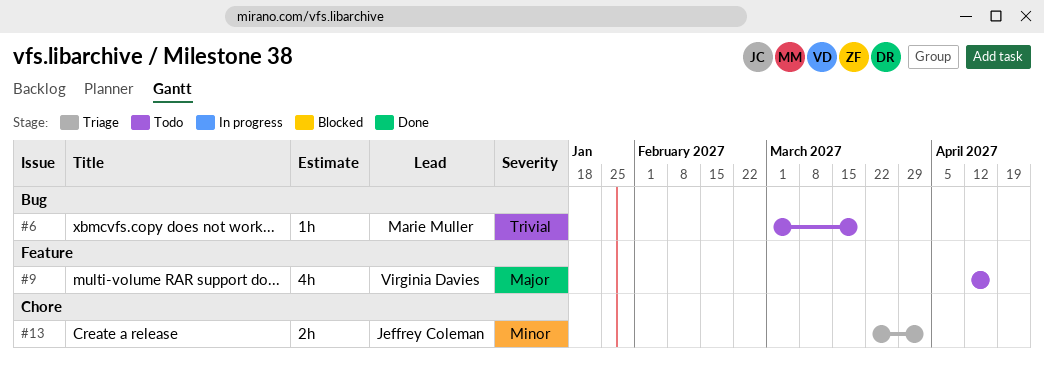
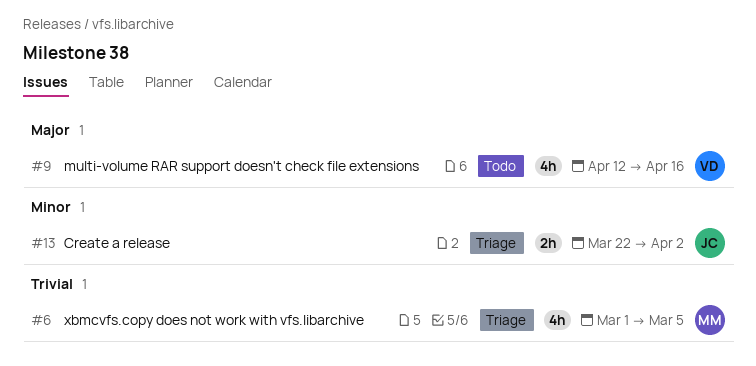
#6, status: Todo -> Triage
#6, estimate: 1h -> 4h
#6, due: Mar 19 -> Mar 5

